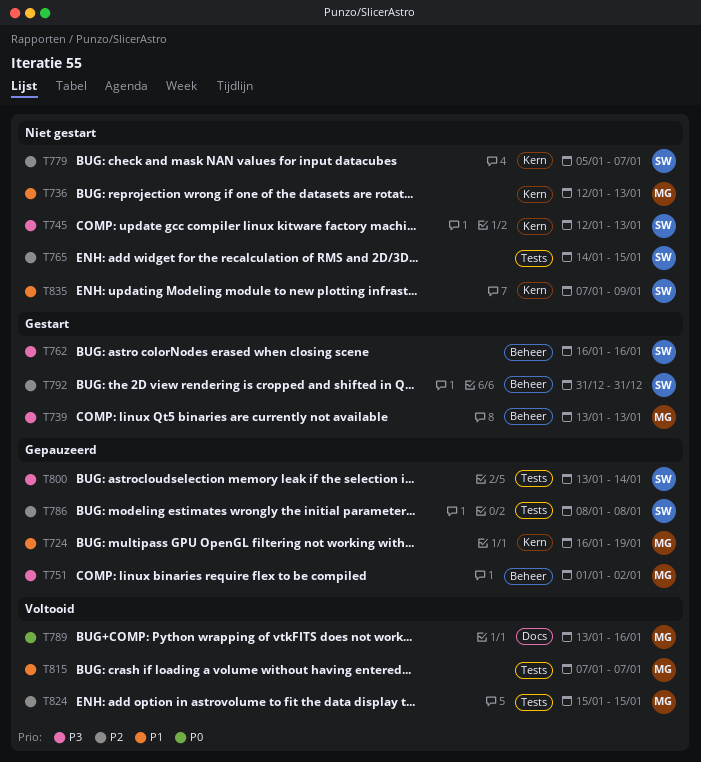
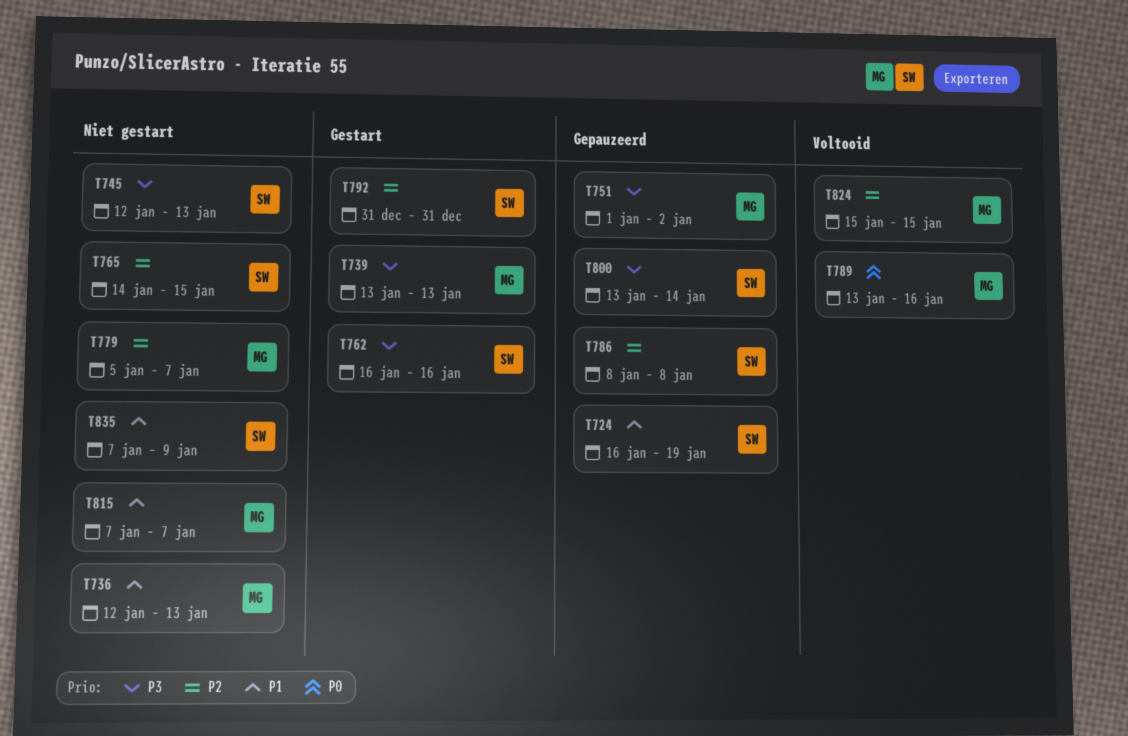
T724, owner: MG -> SW
T779, owner: SW -> MG
T815, status: Voltooid -> Niet gestart

